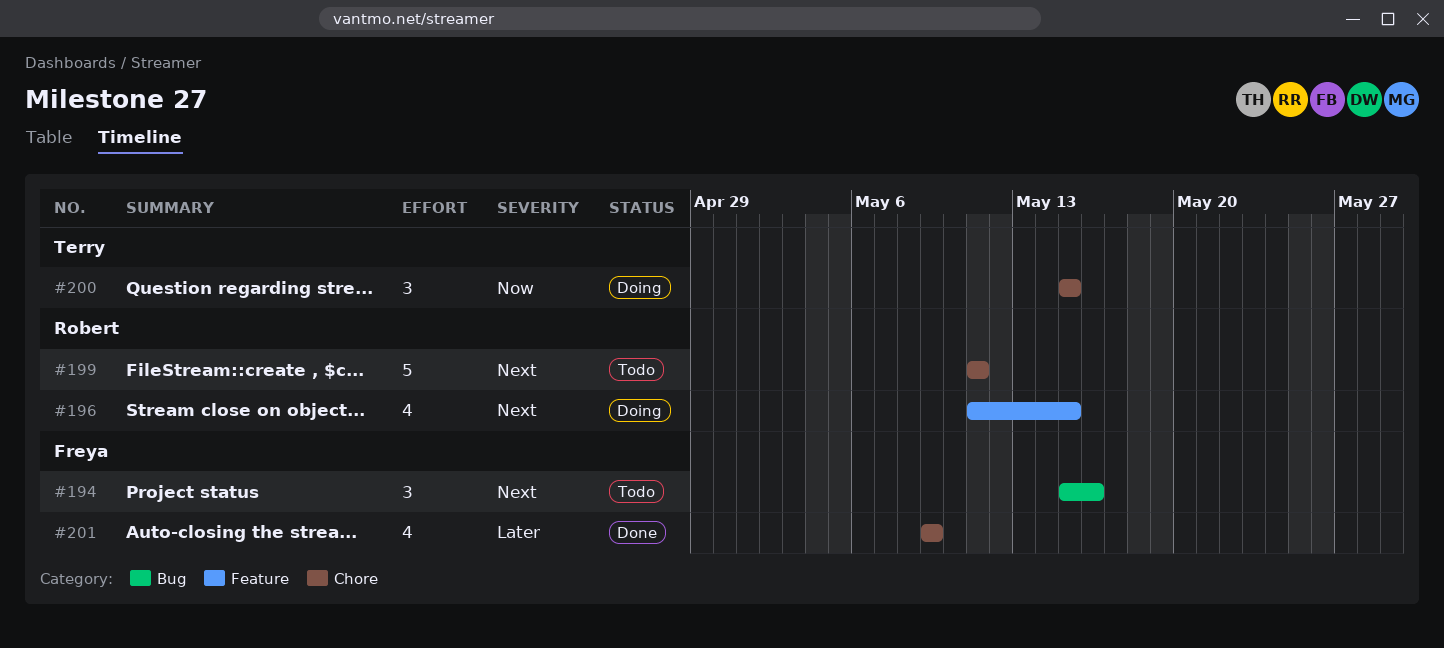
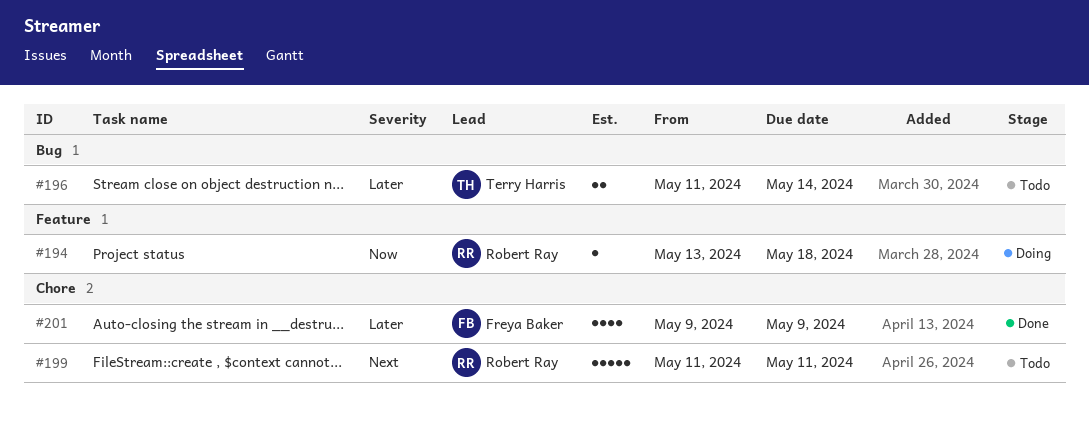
#194, status: Todo -> Doing
#194, owner: Freya Baker -> Robert Ray
#194, priority: Next -> Now
#194, label: Bug -> Feature
#194, estimate: 3 -> 1
#194, start: May 15 -> May 13
#194, due: May 16 -> May 18
#196, status: Doing -> Todo
#196, owner: Robert Ray -> Terry Harris
#196, priority: Next -> Later
#196, label: Feature -> Bug
#196, estimate: 4 -> 2
#196, due: May 15 -> May 14
#200: present -> none

